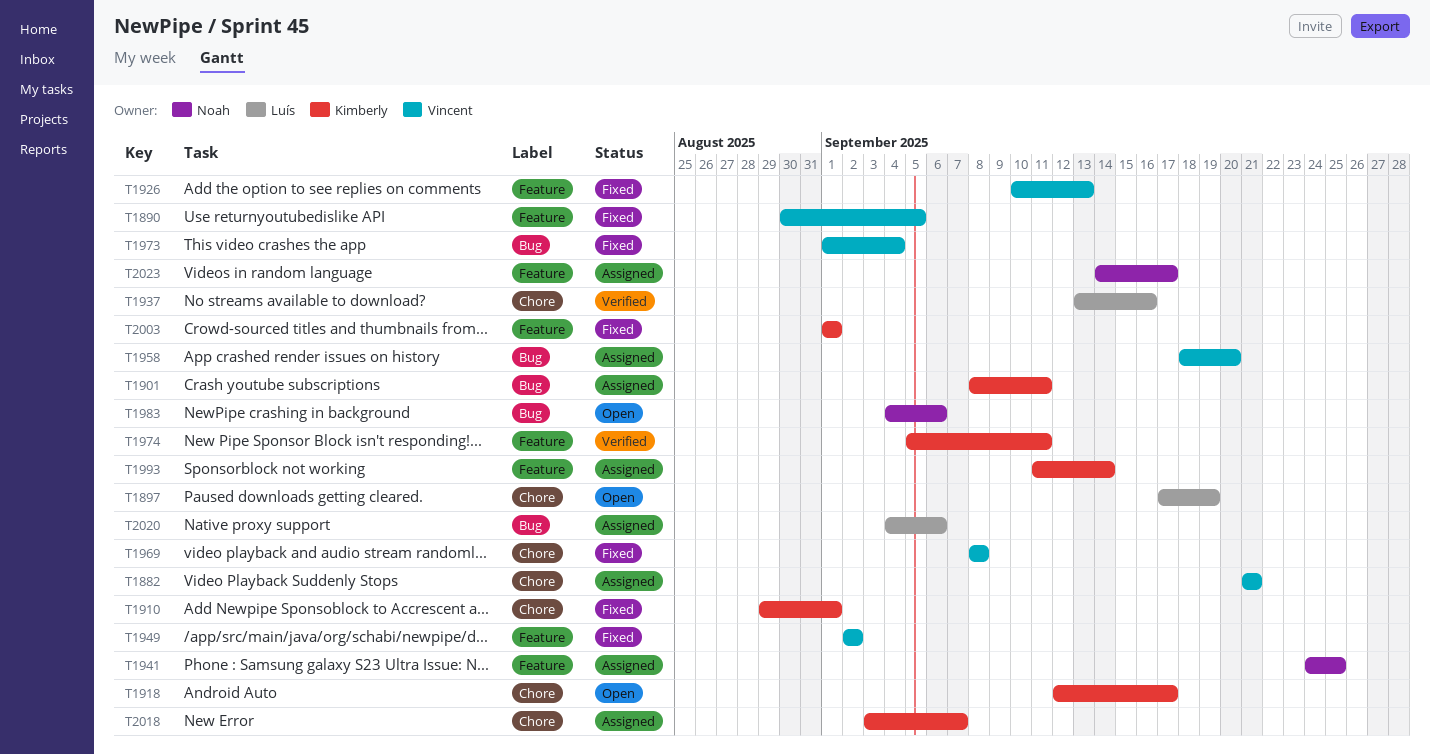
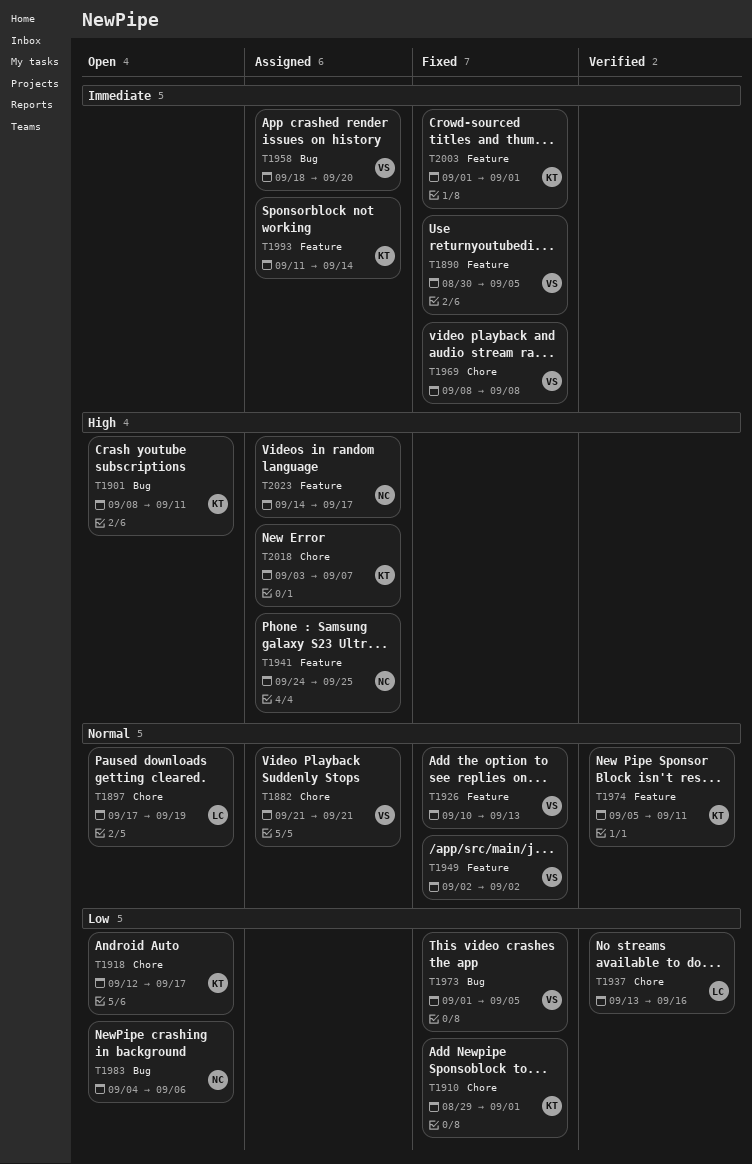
T1901, status: Assigned -> Open
T1973, due: Sep 4 -> Sep 5
T2020: present -> none

